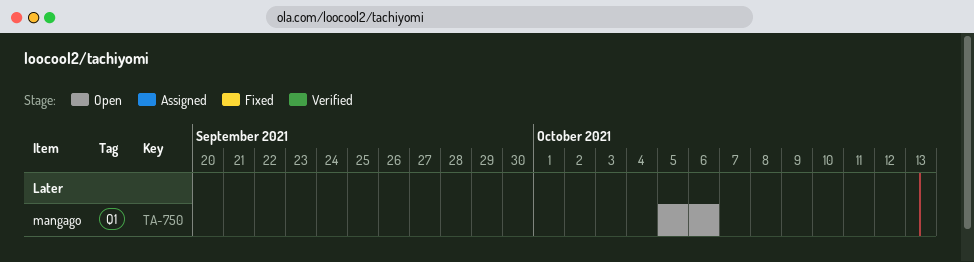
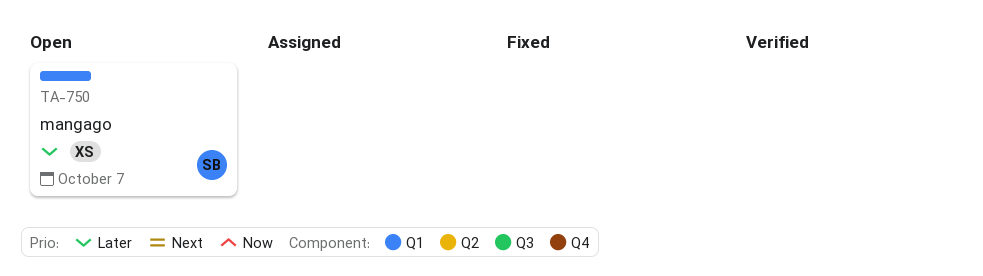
TA-750, due: Oct 6 -> Oct 7

